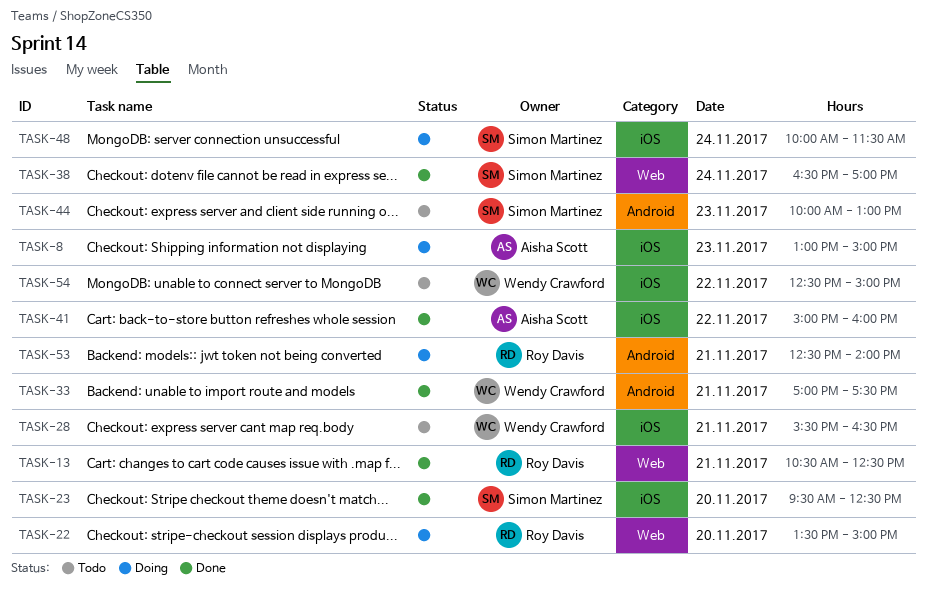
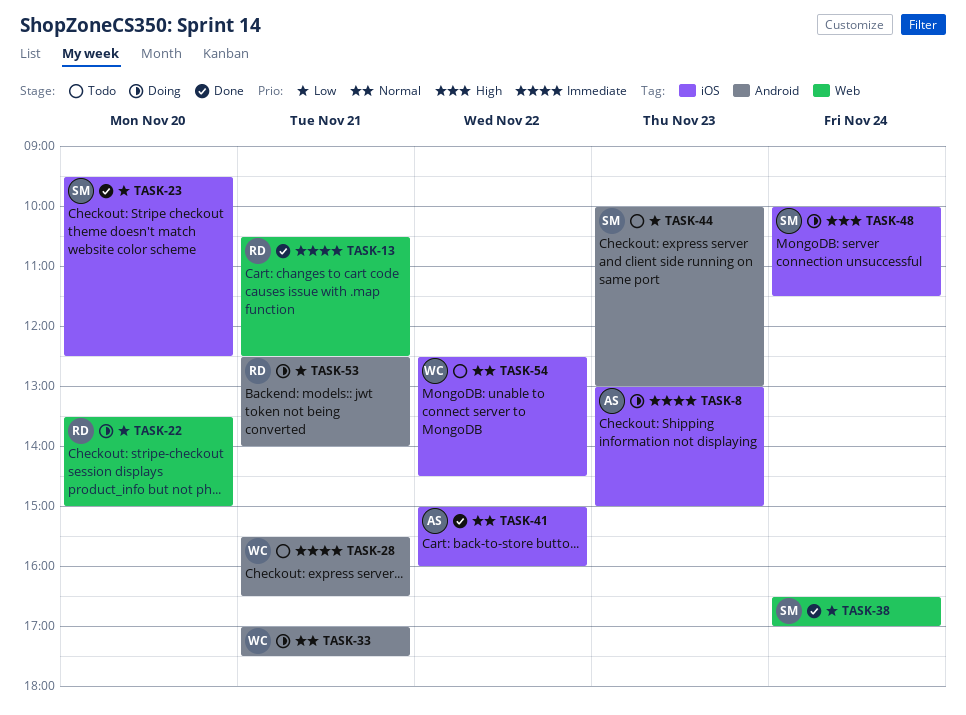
TASK-28, label: iOS -> Android
TASK-33, status: Done -> Doing
TASK-54, ends: 15:00 -> 14:30

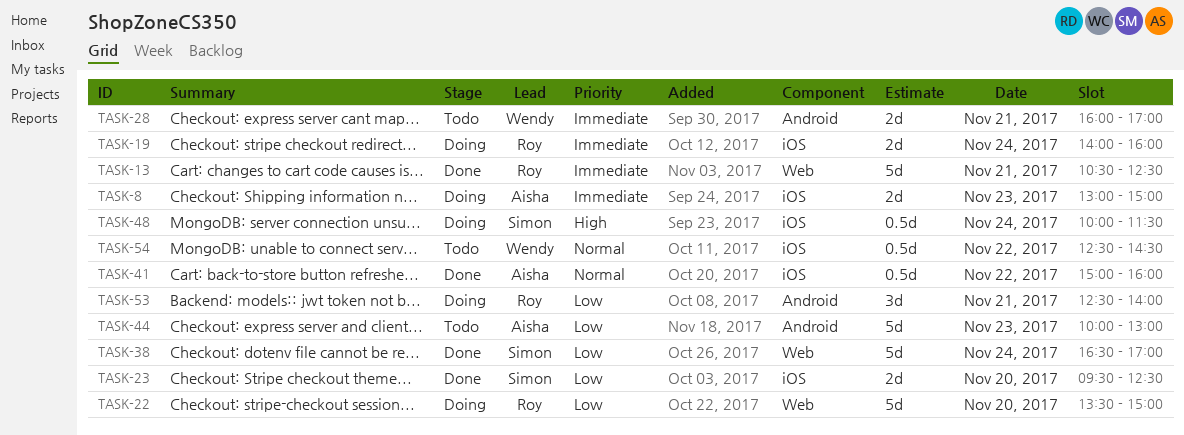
TASK-19: none -> present
TASK-28, begins: 15:30 -> 16:00
TASK-28, ends: 16:30 -> 17:00
TASK-33: present -> none
TASK-44, owner: Simon -> Aisha

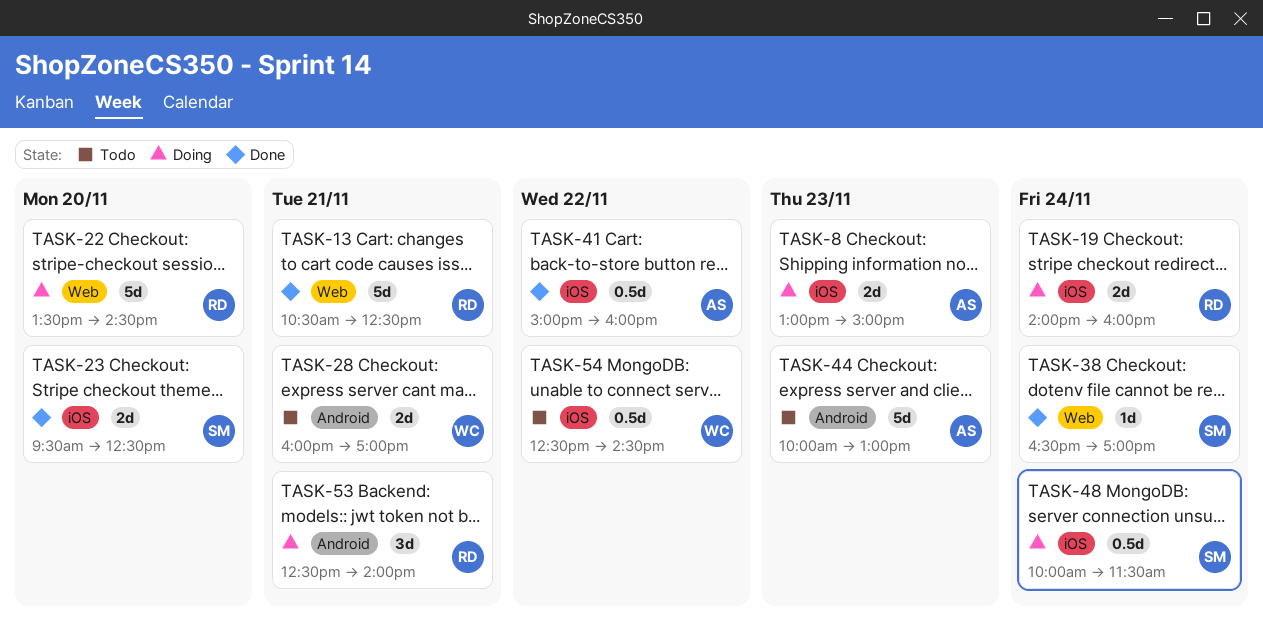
TASK-22, ends: 15:00 -> 14:30
TASK-38, estimate: 5d -> 1d

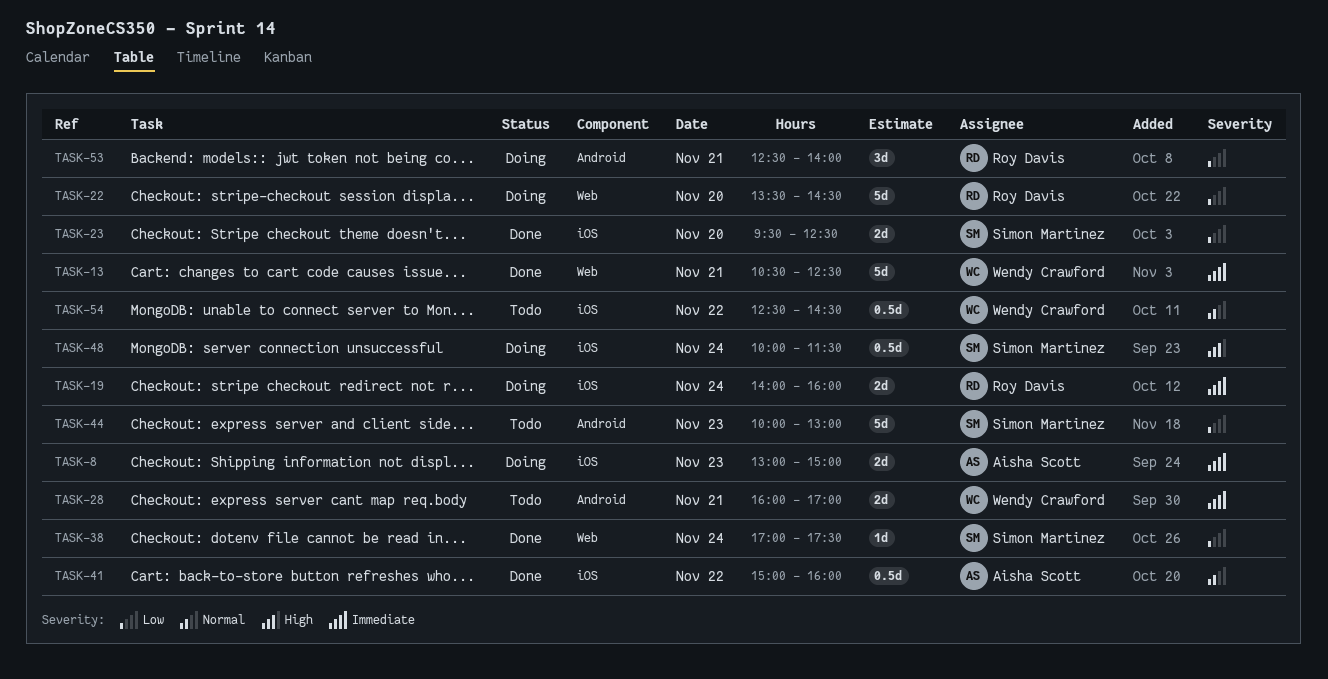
TASK-13, owner: Roy Davis -> Wendy Crawford
TASK-38, begins: 16:30 -> 17:00
TASK-38, ends: 17:00 -> 17:30
TASK-44, owner: Aisha Scott -> Simon Martinez

